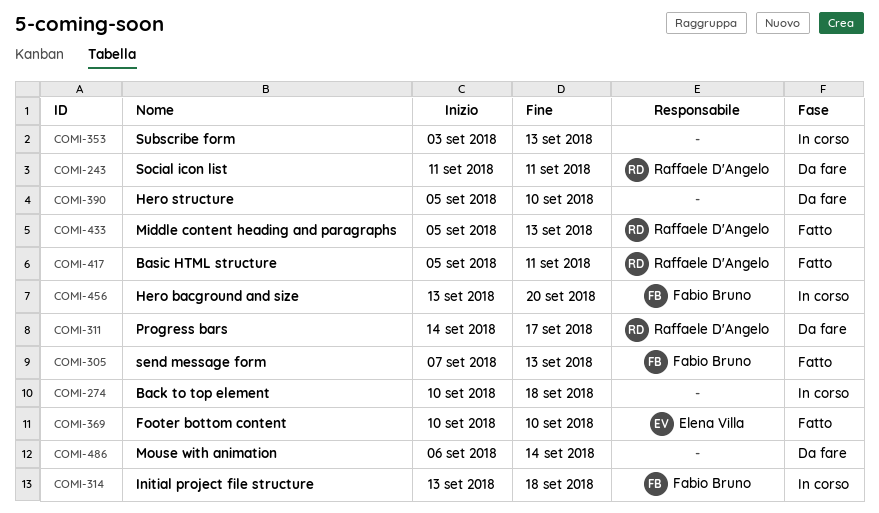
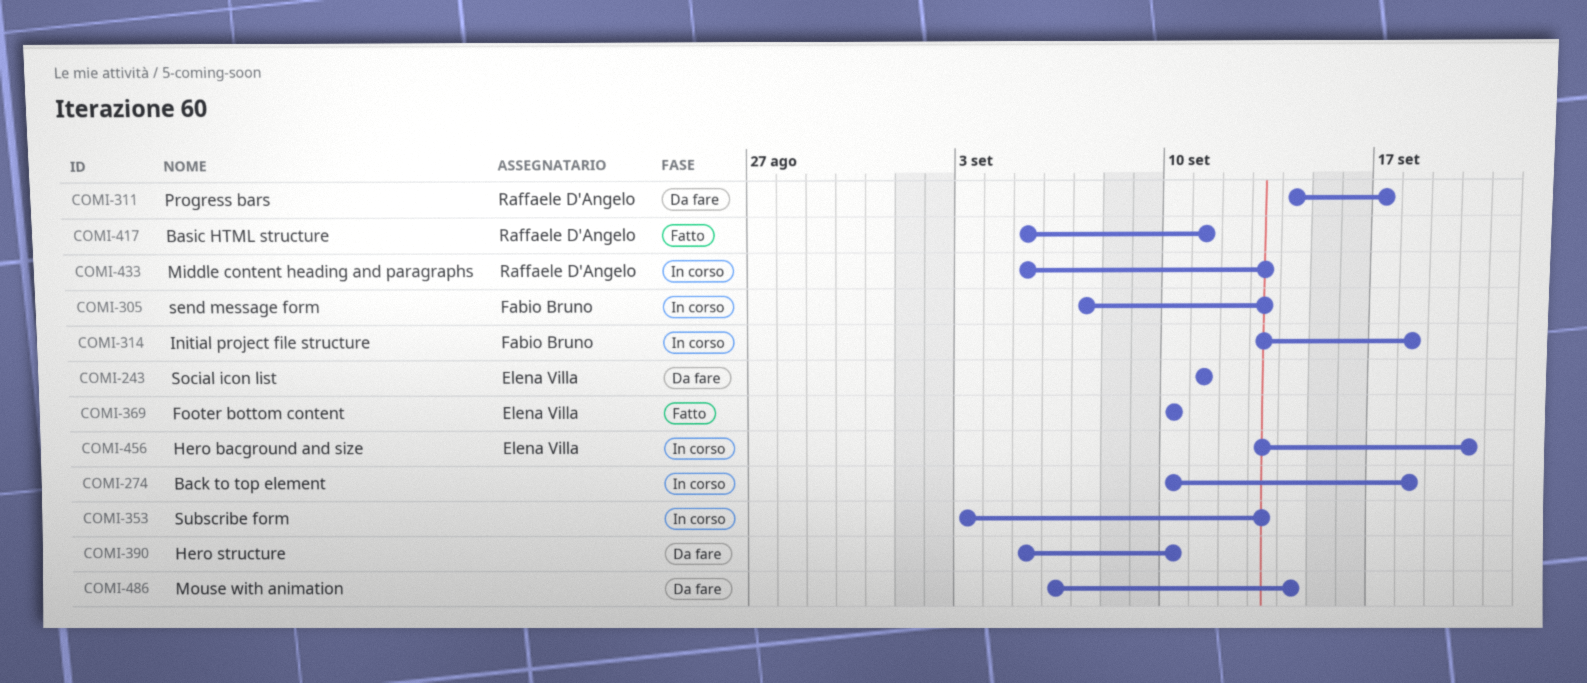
COMI-243, owner: Raffaele D'Angelo -> Elena Villa
COMI-305, status: Fatto -> In corso
COMI-433, status: Fatto -> In corso
COMI-456, owner: Fabio Bruno -> Elena Villa

